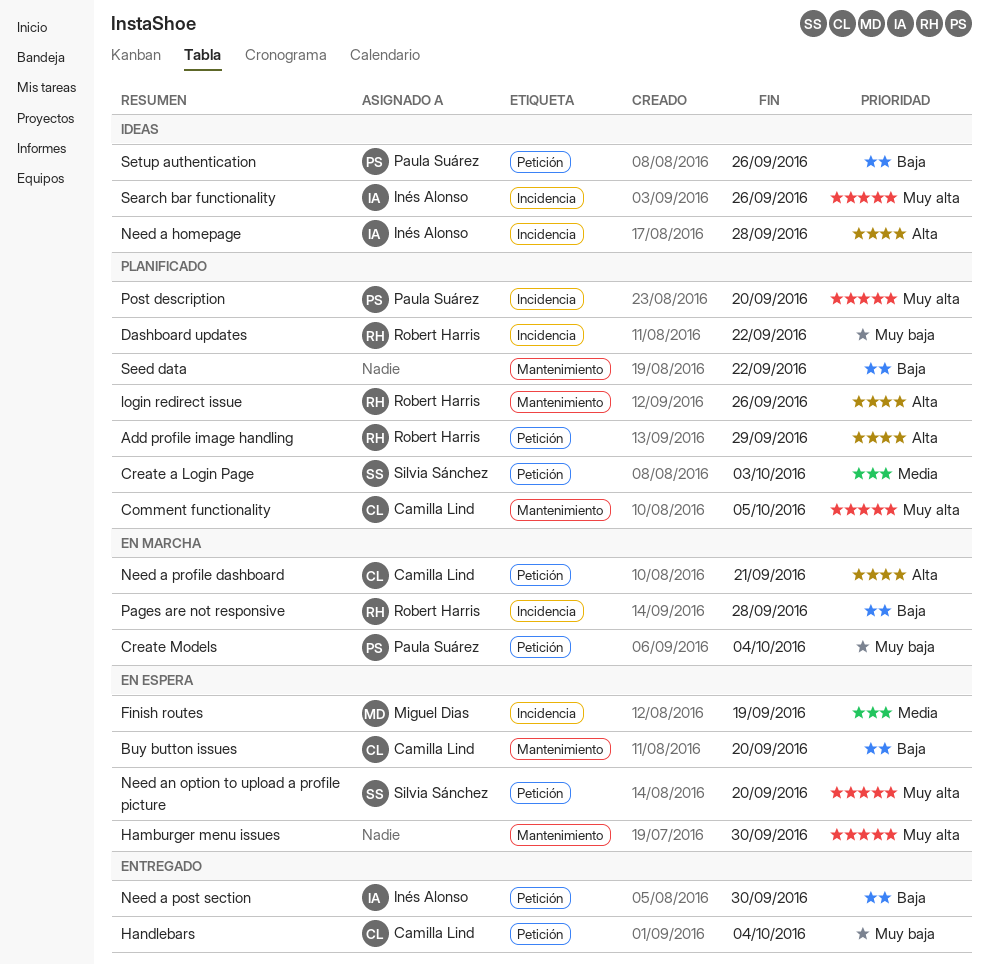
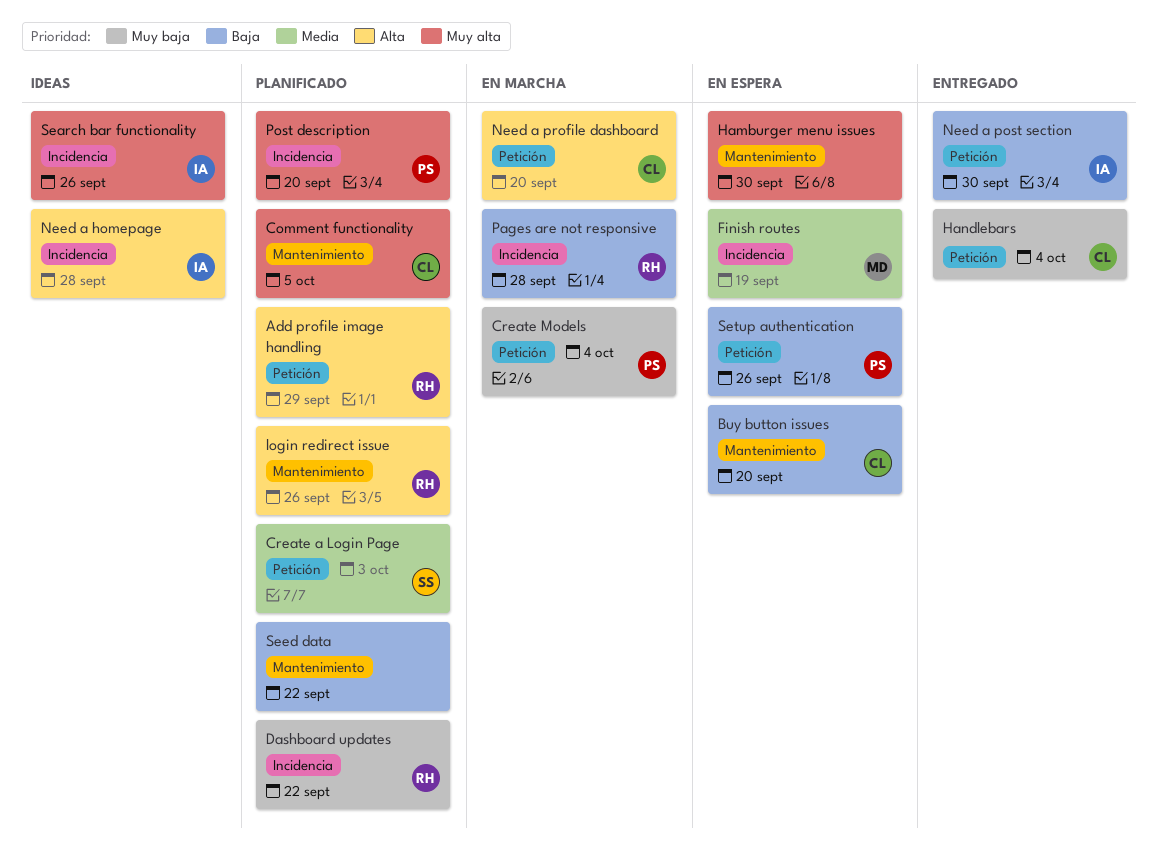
Need a profile dashboard, due: Sep 21 -> Sep 20
Need an option to upload a profile picture: present -> none
Setup authentication, status: Ideas -> En espera

